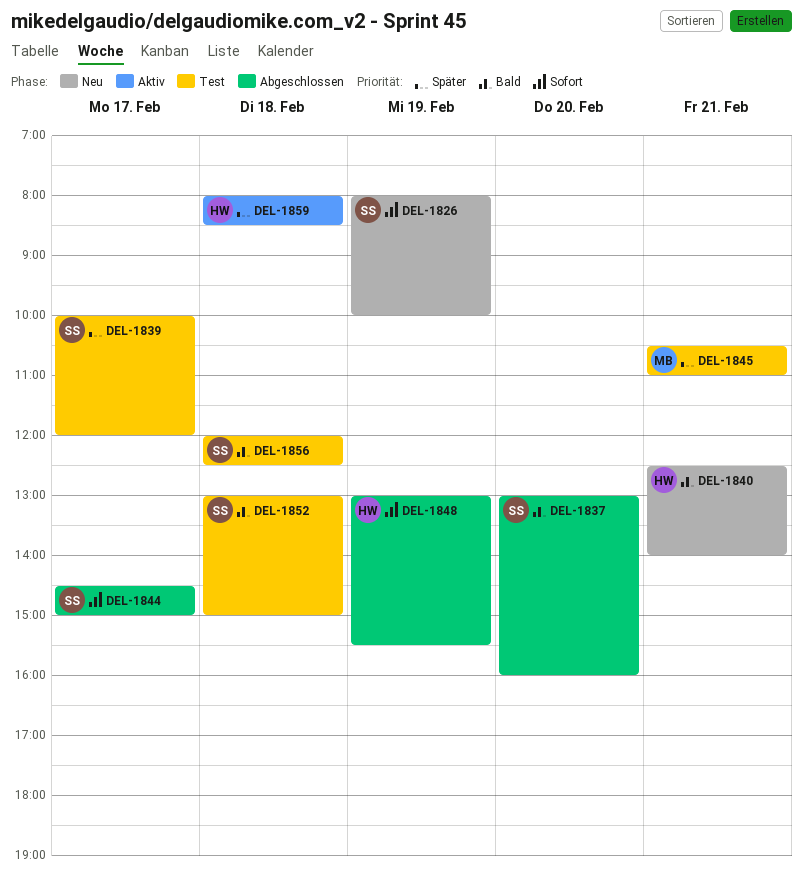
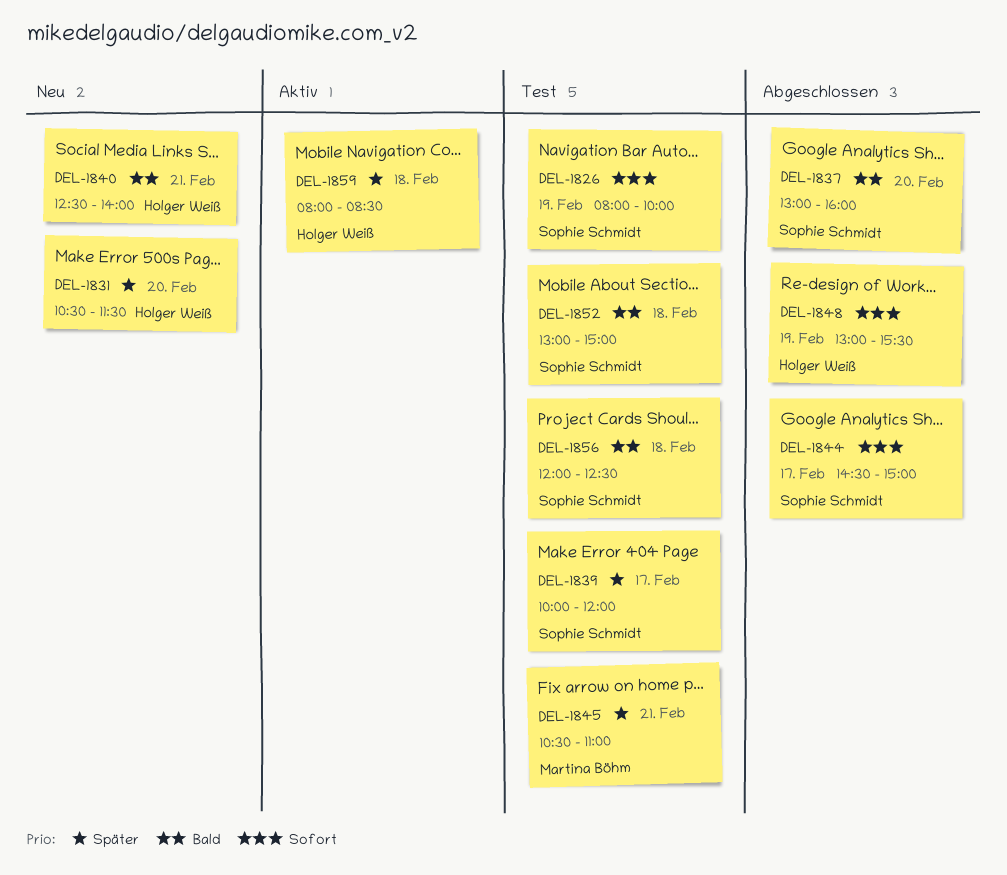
DEL-1826, status: Neu -> Test
DEL-1831: none -> present

